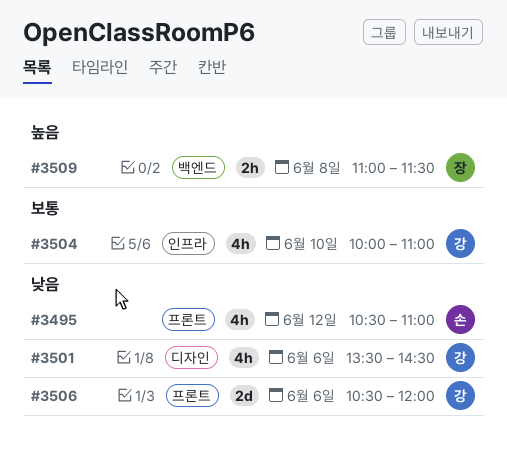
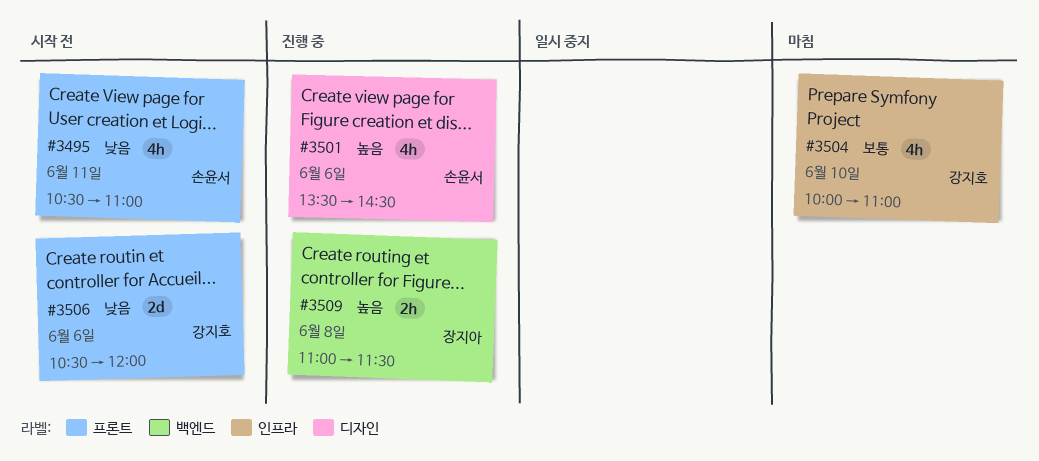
#3495, day: Jun 12 -> Jun 11
#3501, owner: 강지호 -> 손윤서
#3501, priority: 낮음 -> 높음

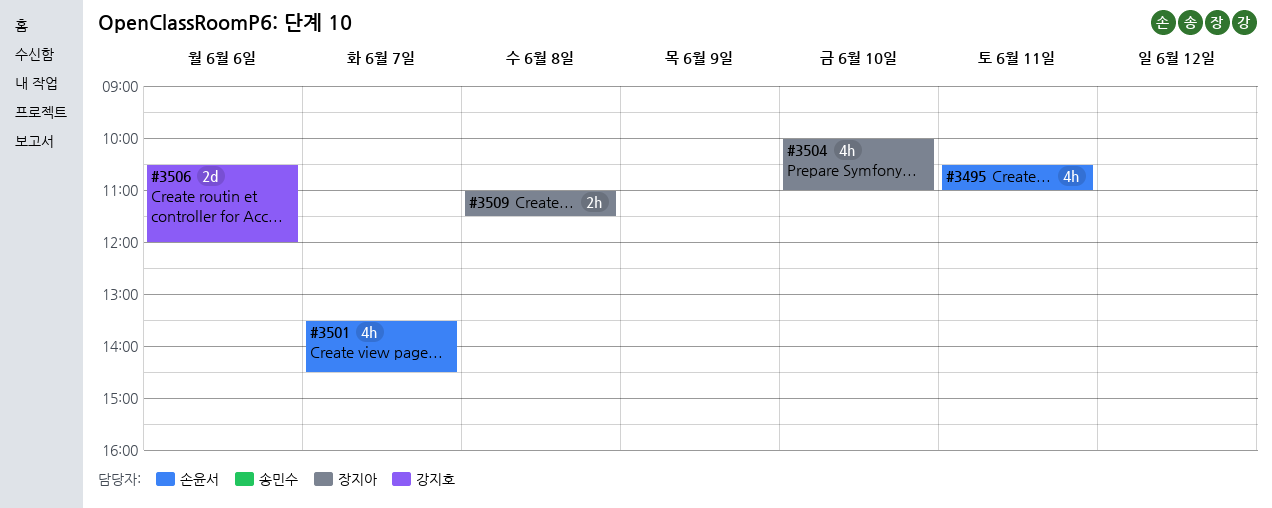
#3501, day: Jun 6 -> Jun 7
#3504, owner: 강지호 -> 장지아

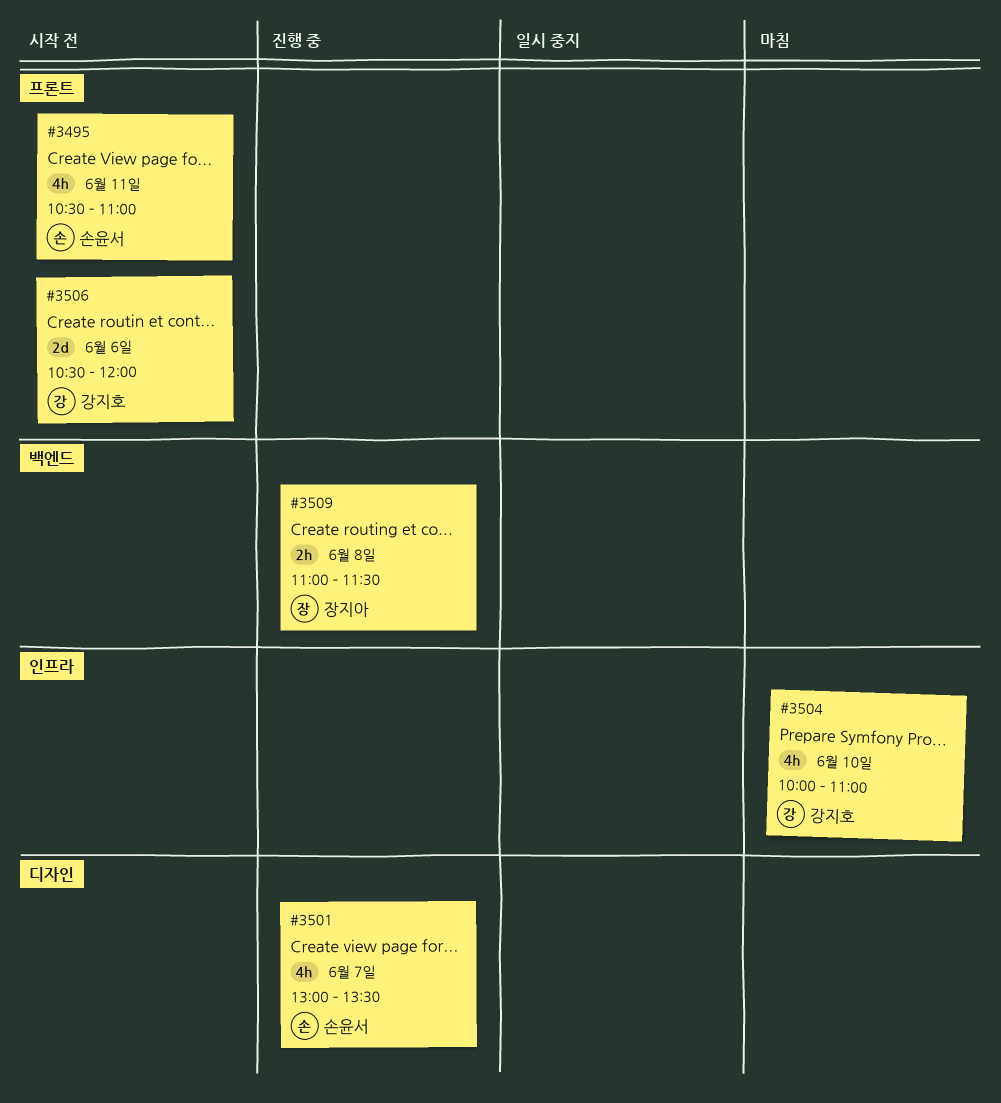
#3501, begins: 13:30 -> 13:00
#3501, ends: 14:30 -> 13:30
#3504, owner: 장지아 -> 강지호

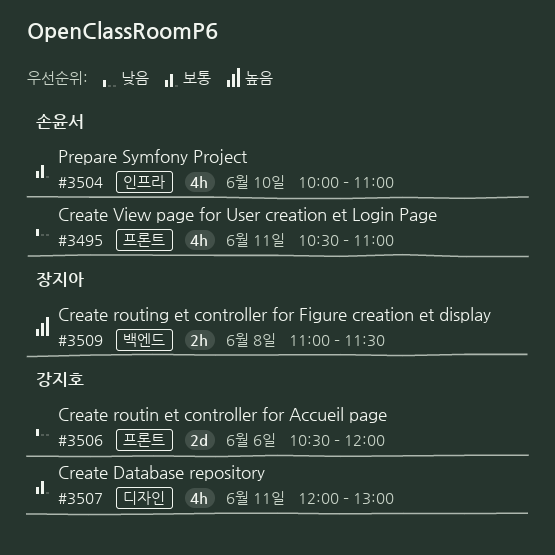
#3501: present -> none
#3504, owner: 강지호 -> 손윤서
#3507: none -> present

